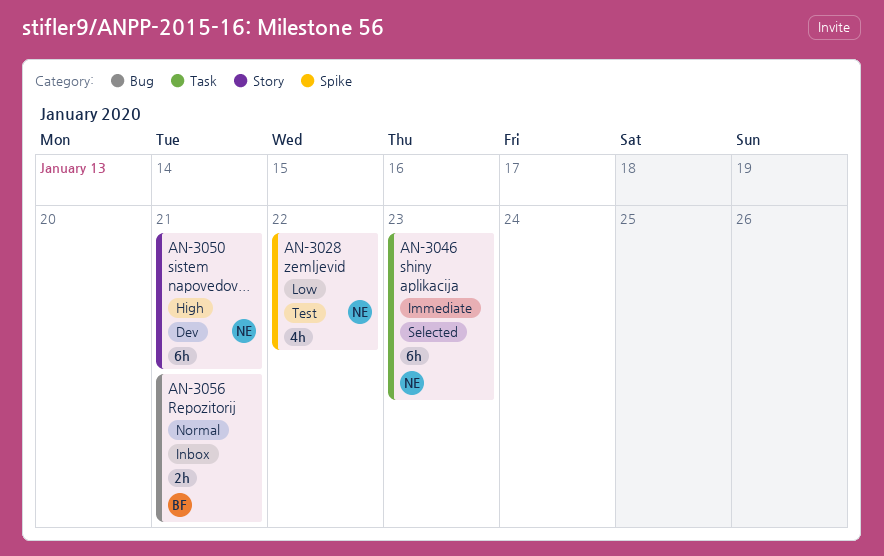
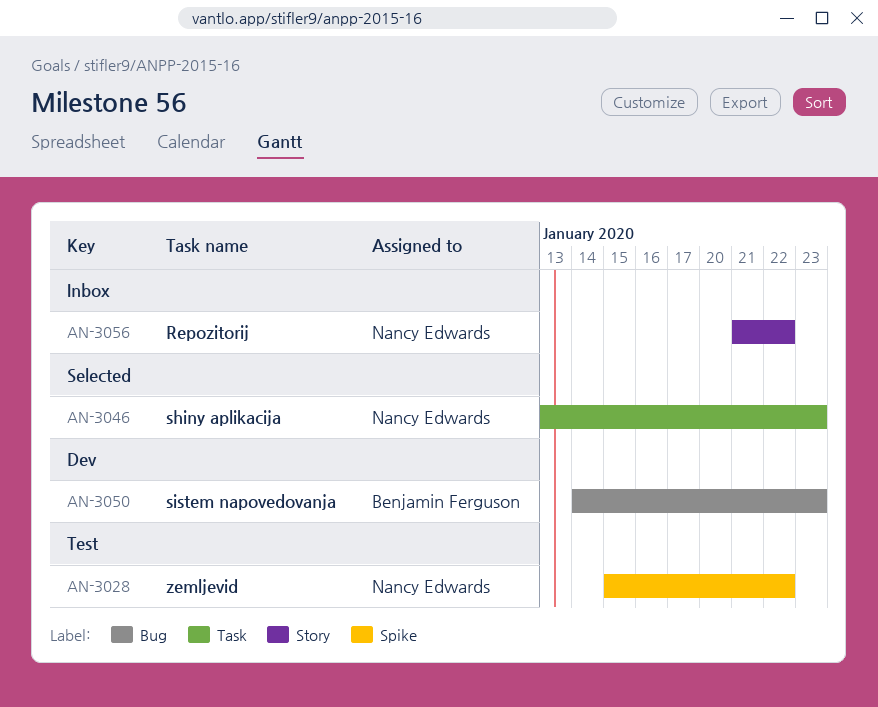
AN-3050, owner: Nancy Edwards -> Benjamin Ferguson
AN-3050, label: Story -> Bug
AN-3050, due: Jan 21 -> Jan 23
AN-3056, owner: Benjamin Ferguson -> Nancy Edwards
AN-3056, label: Bug -> Story
AN-3056, due: Jan 21 -> Jan 22

